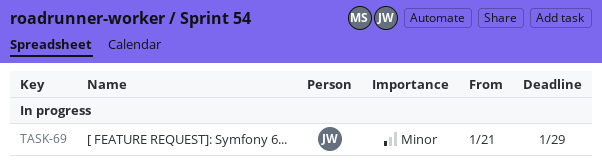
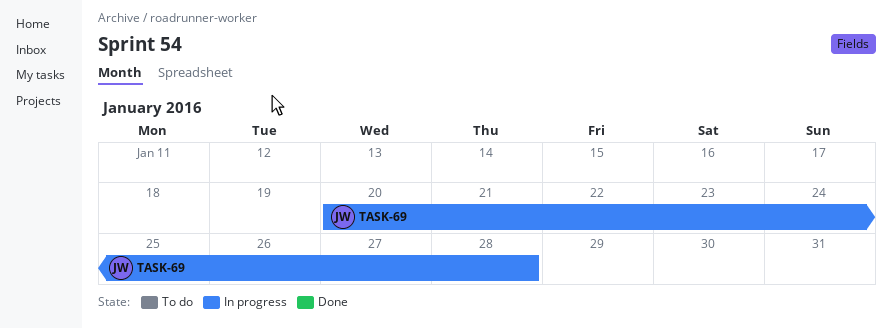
TASK-69, start: Jan 21 -> Jan 20
TASK-69, due: Jan 29 -> Jan 28

